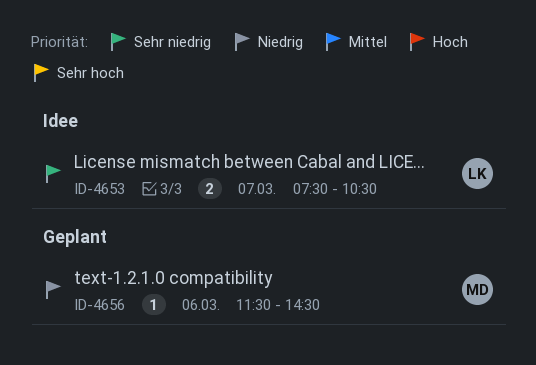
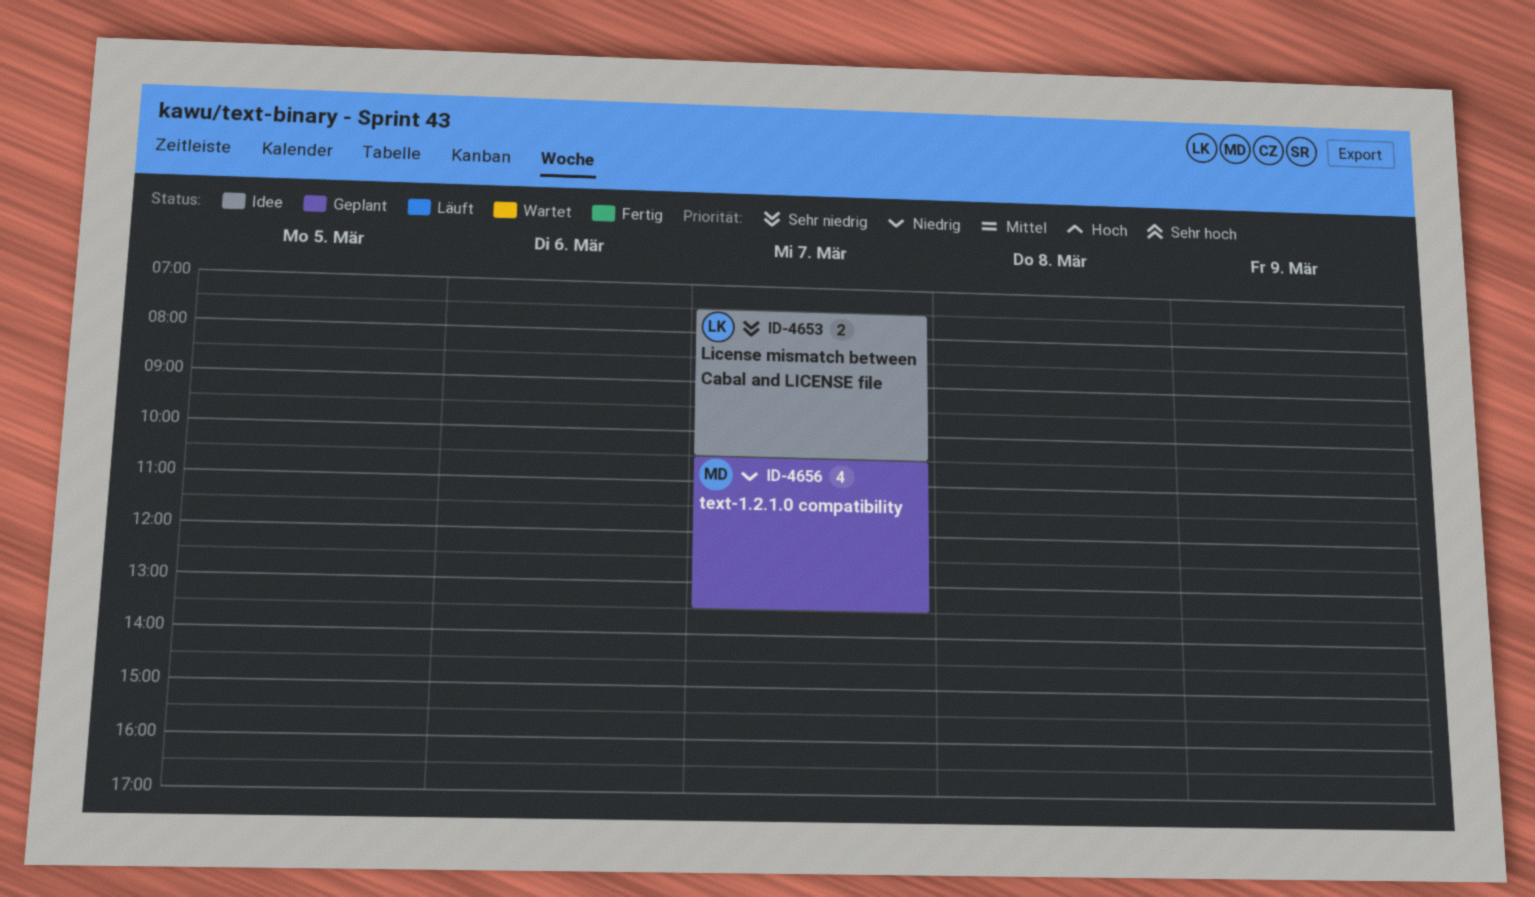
ID-4656, estimate: 1 -> 4
ID-4656, day: Mar 6 -> Mar 7
ID-4656, begins: 11:30 -> 10:30
ID-4656, ends: 14:30 -> 13:30

